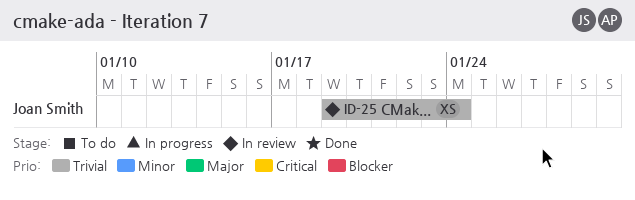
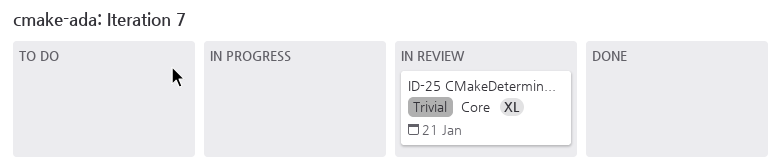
ID-25, estimate: XS -> XL
ID-25, due: Jan 24 -> Jan 21

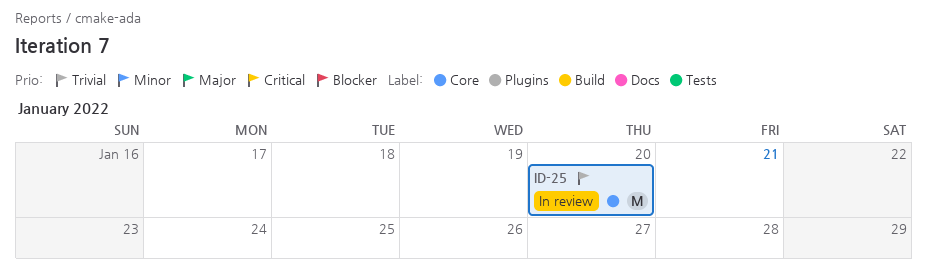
ID-25, estimate: XL -> M
ID-25, due: Jan 21 -> Jan 20

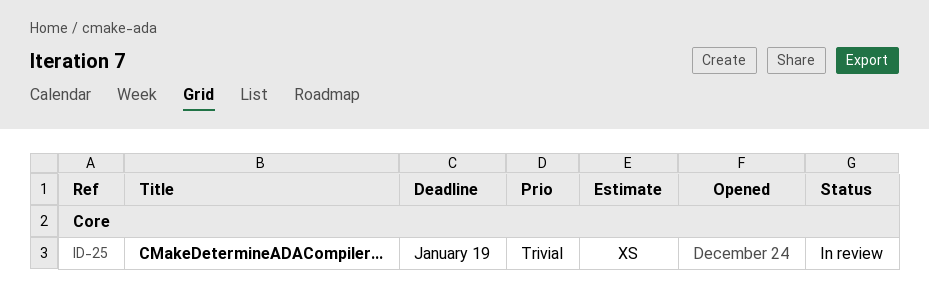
ID-25, estimate: M -> XS
ID-25, due: Jan 20 -> Jan 19

